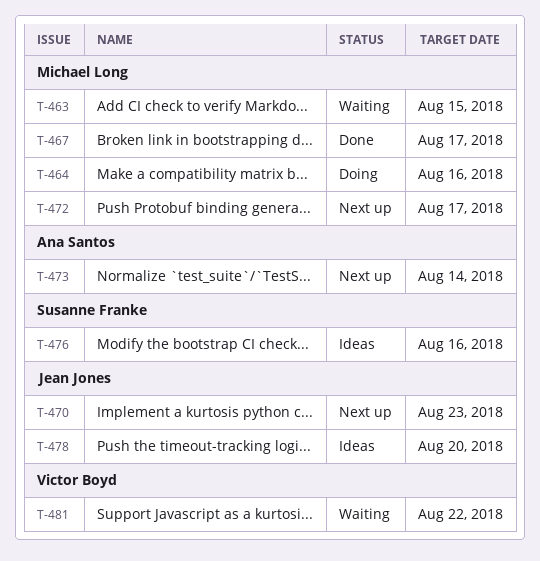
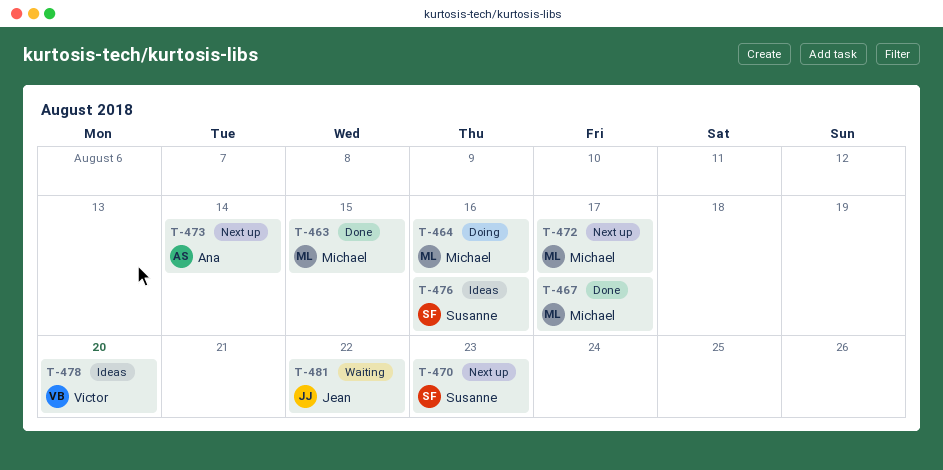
T-463, status: Waiting -> Done
T-470, owner: Jean Jones -> Susanne Franke
T-478, owner: Jean Jones -> Victor Boyd
T-481, owner: Victor Boyd -> Jean Jones

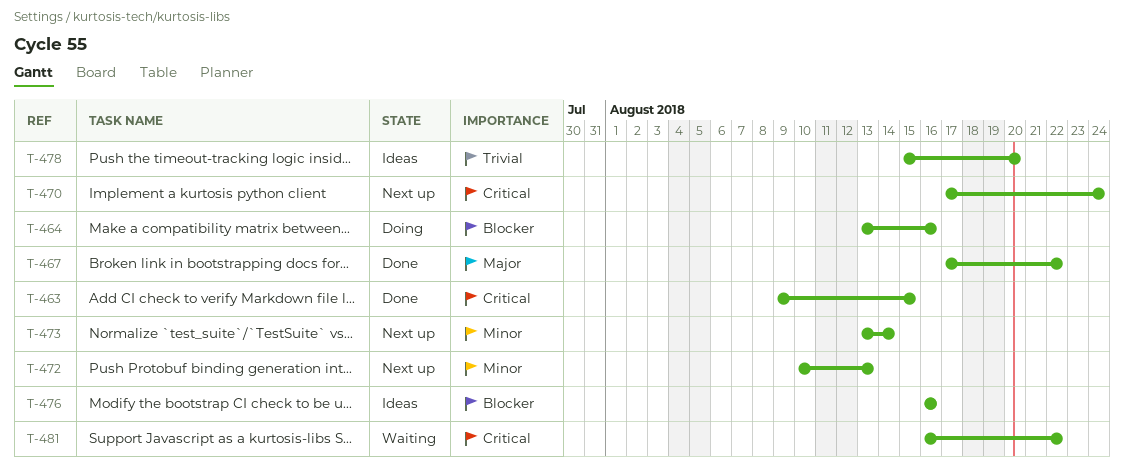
T-467, due: Aug 17 -> Aug 22
T-470, due: Aug 23 -> Aug 24
T-472, due: Aug 17 -> Aug 13

